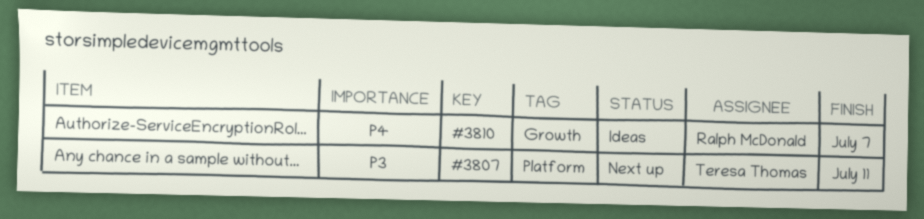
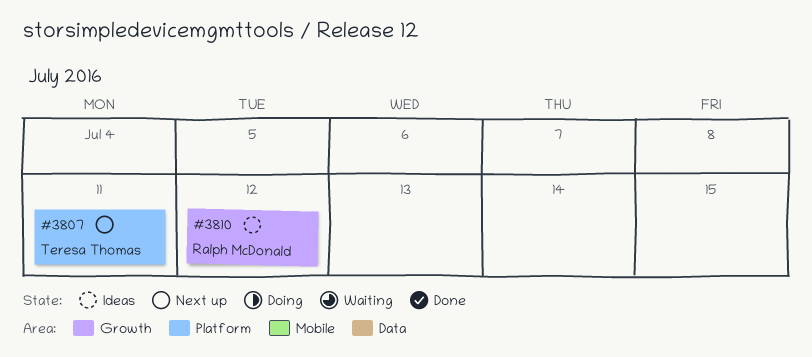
#3810, due: Jul 7 -> Jul 12

